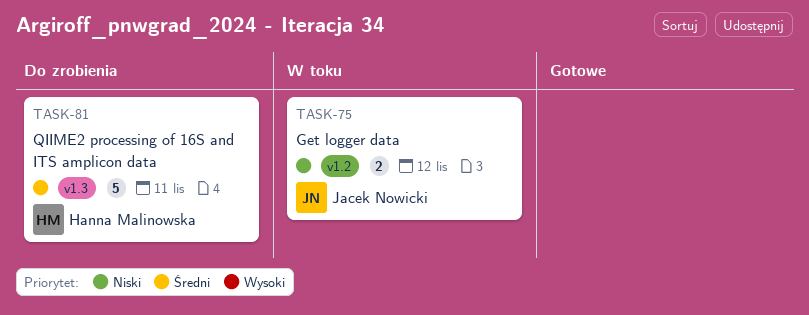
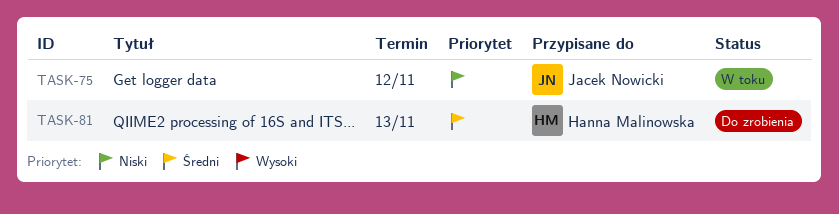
TASK-81, due: Nov 11 -> Nov 13

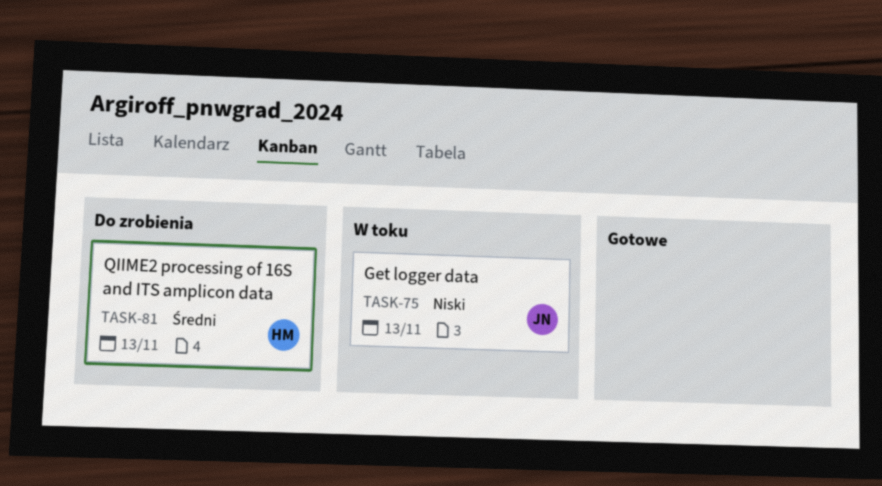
TASK-75, due: Nov 12 -> Nov 13

